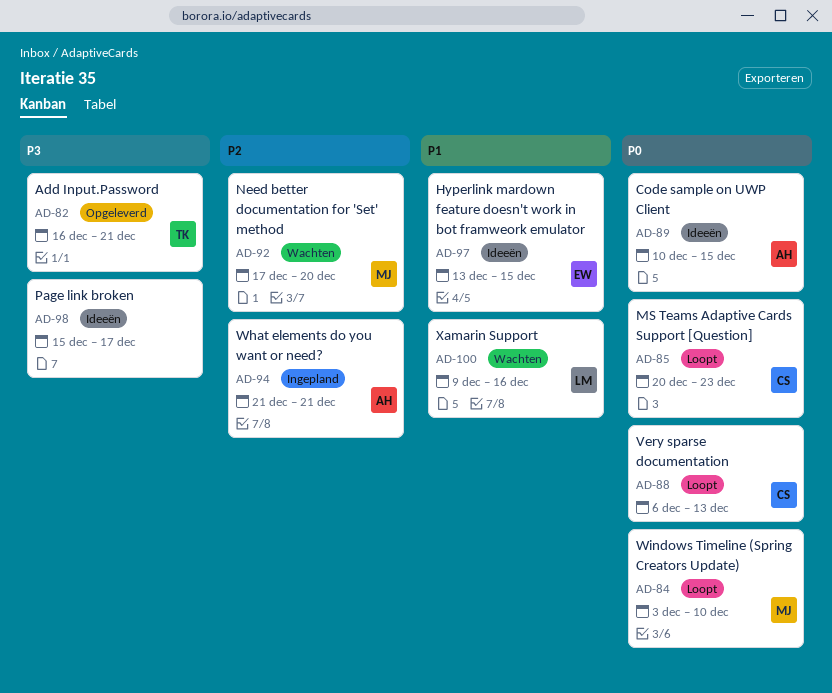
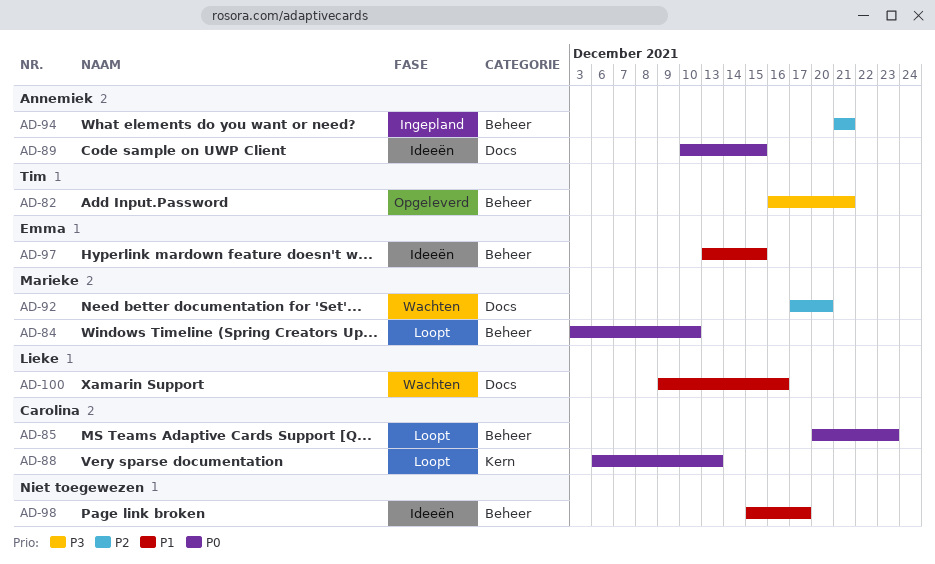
AD-98, priority: P3 -> P1

